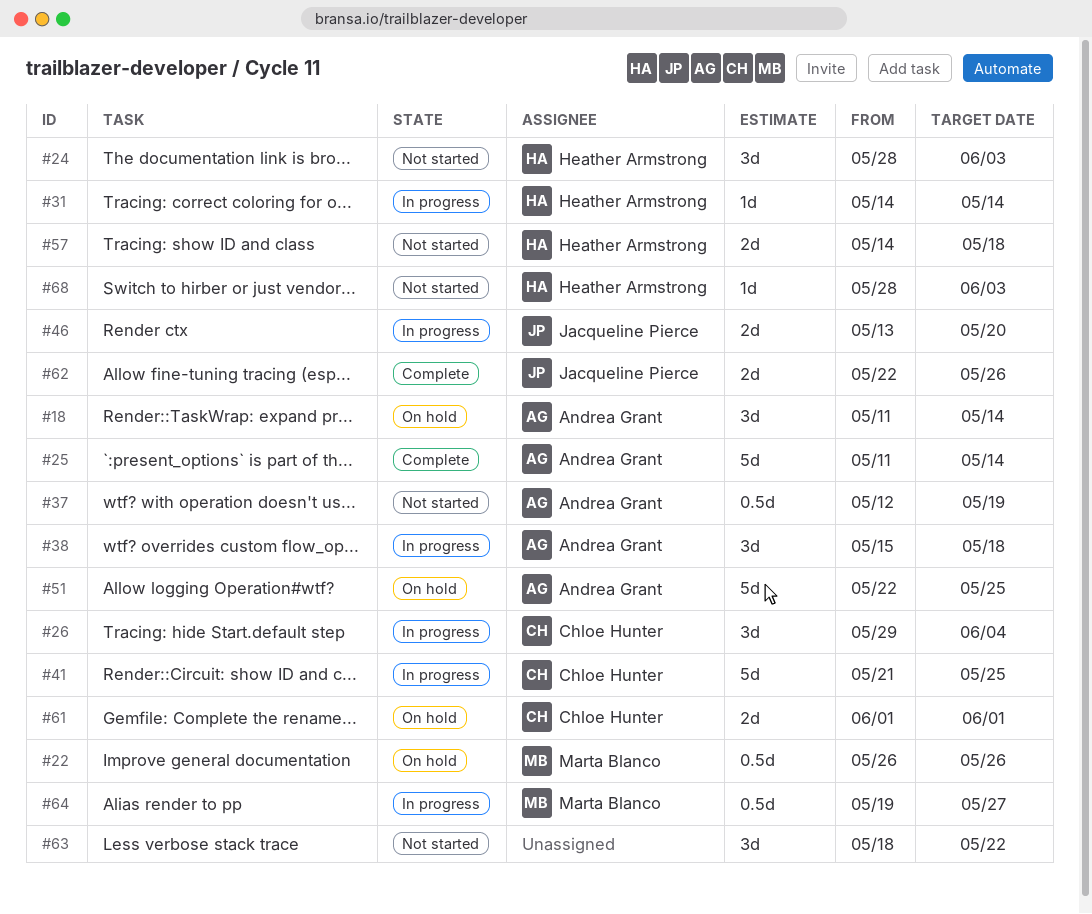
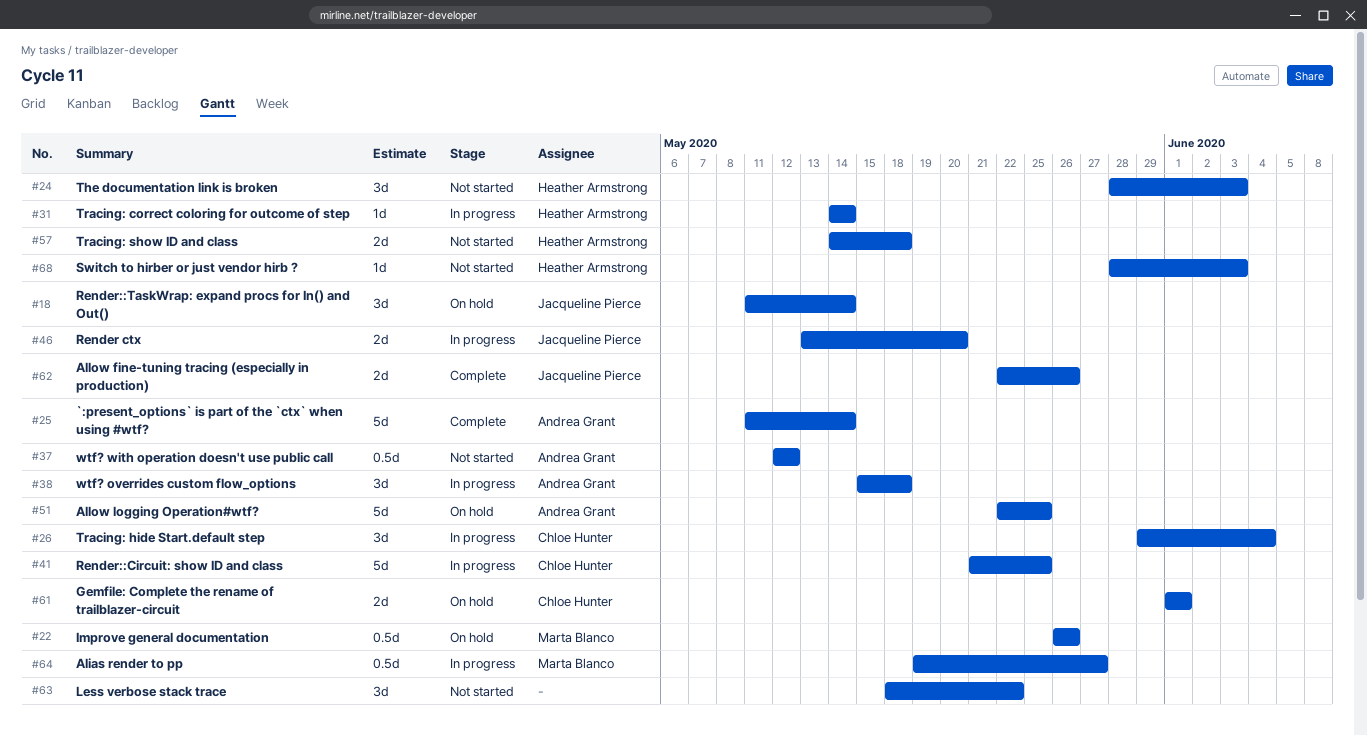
#18, owner: Andrea Grant -> Jacqueline Pierce
#37, due: May 19 -> May 12

